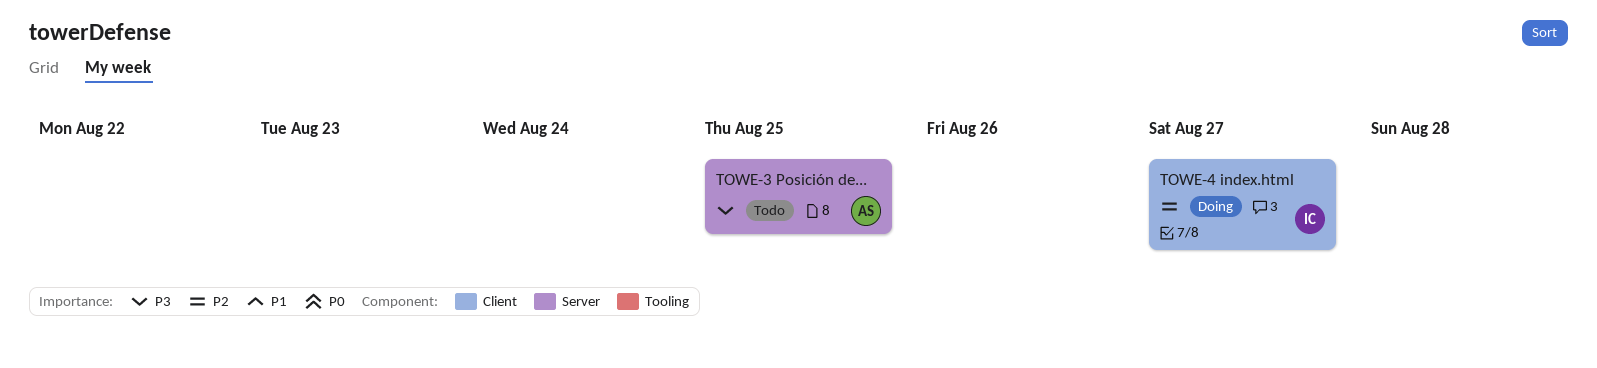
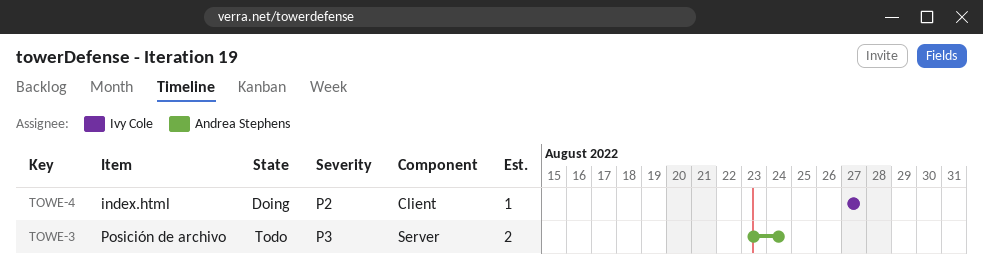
TOWE-3, due: Aug 25 -> Aug 24

